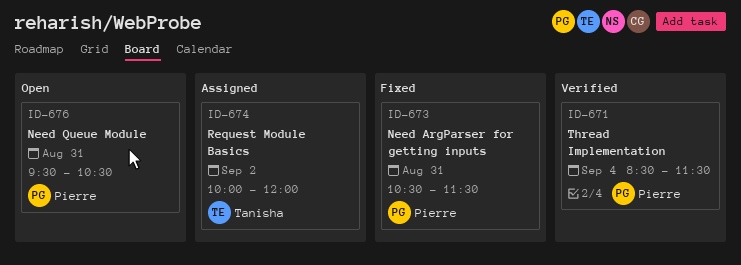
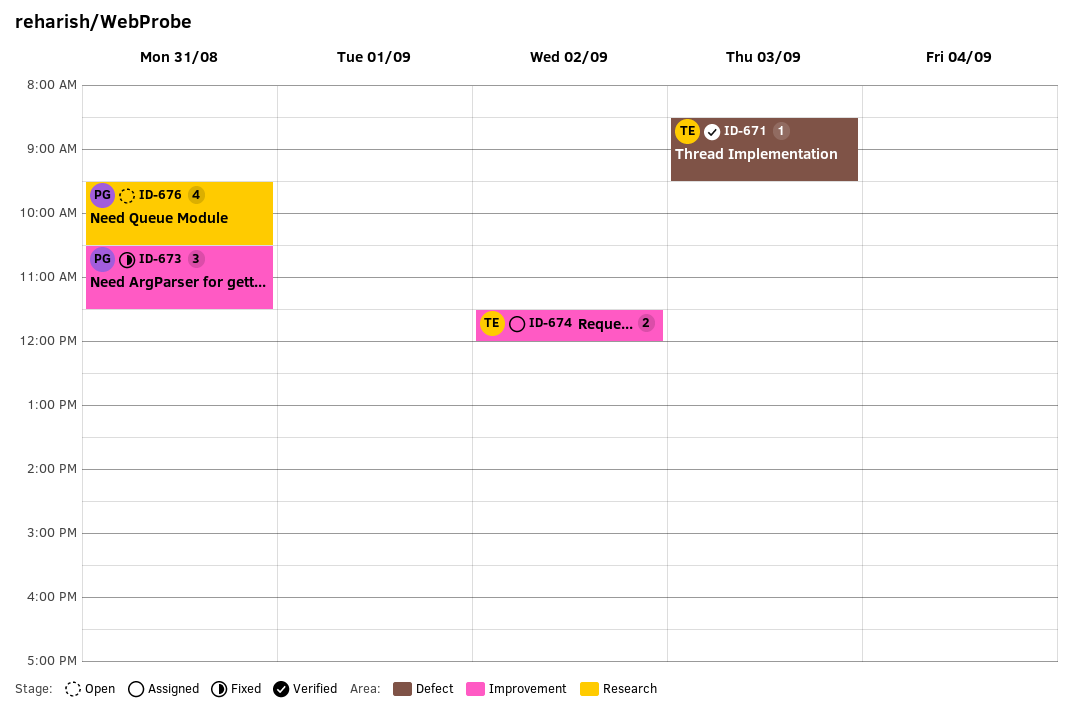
ID-671, owner: Pierre -> Tanisha
ID-671, day: Sep 4 -> Sep 3
ID-671, ends: 11:30 -> 09:30
ID-674, begins: 10:00 -> 11:30

